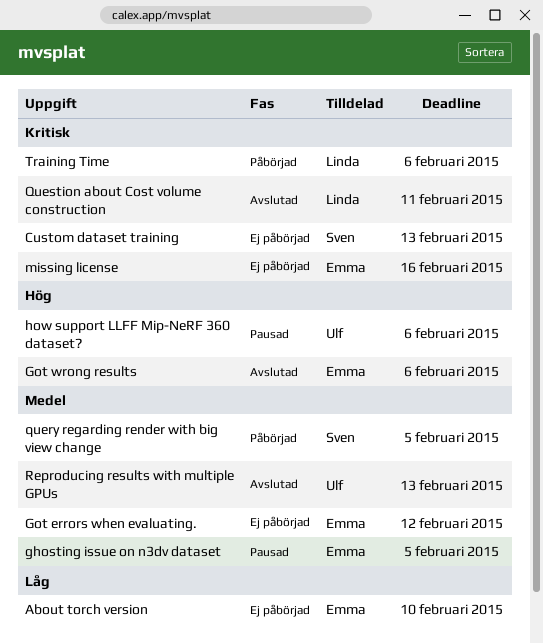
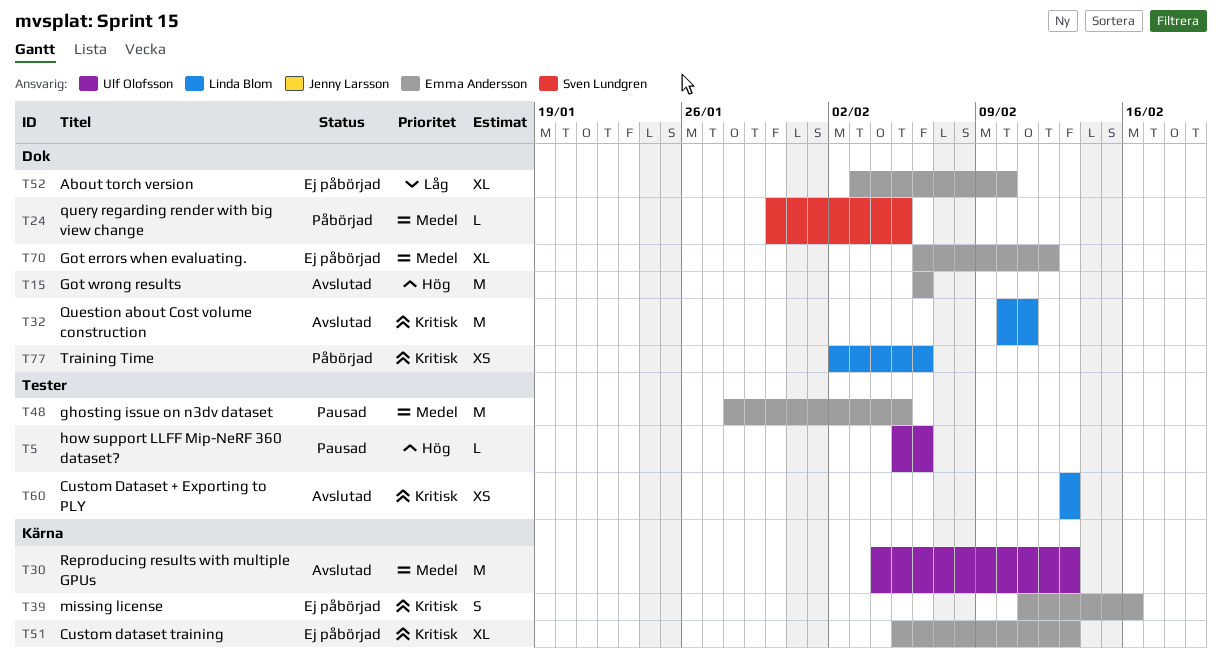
Custom Dataset + Exporting to PLY: none -> present
Custom dataset training, owner: Sven Lundgren -> Emma Andersson

